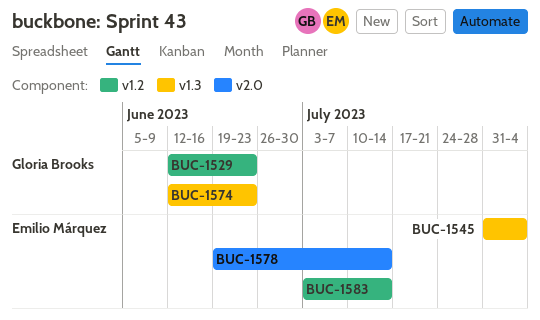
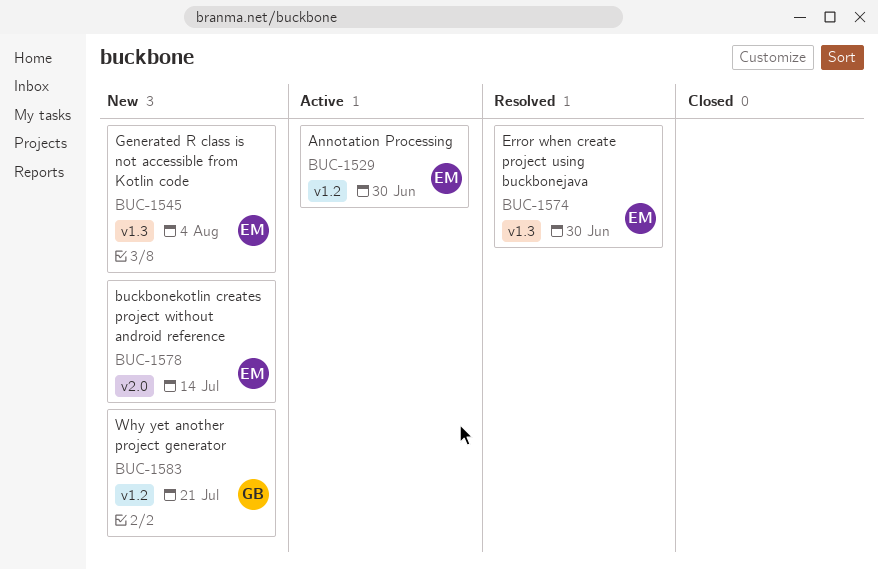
BUC-1529, owner: Gloria Brooks -> Emilio Márquez
BUC-1529, due: Jun 23 -> Jun 30
BUC-1574, owner: Gloria Brooks -> Emilio Márquez
BUC-1574, due: Jun 23 -> Jun 30
BUC-1583, owner: Emilio Márquez -> Gloria Brooks
BUC-1583, due: Jul 14 -> Jul 21

